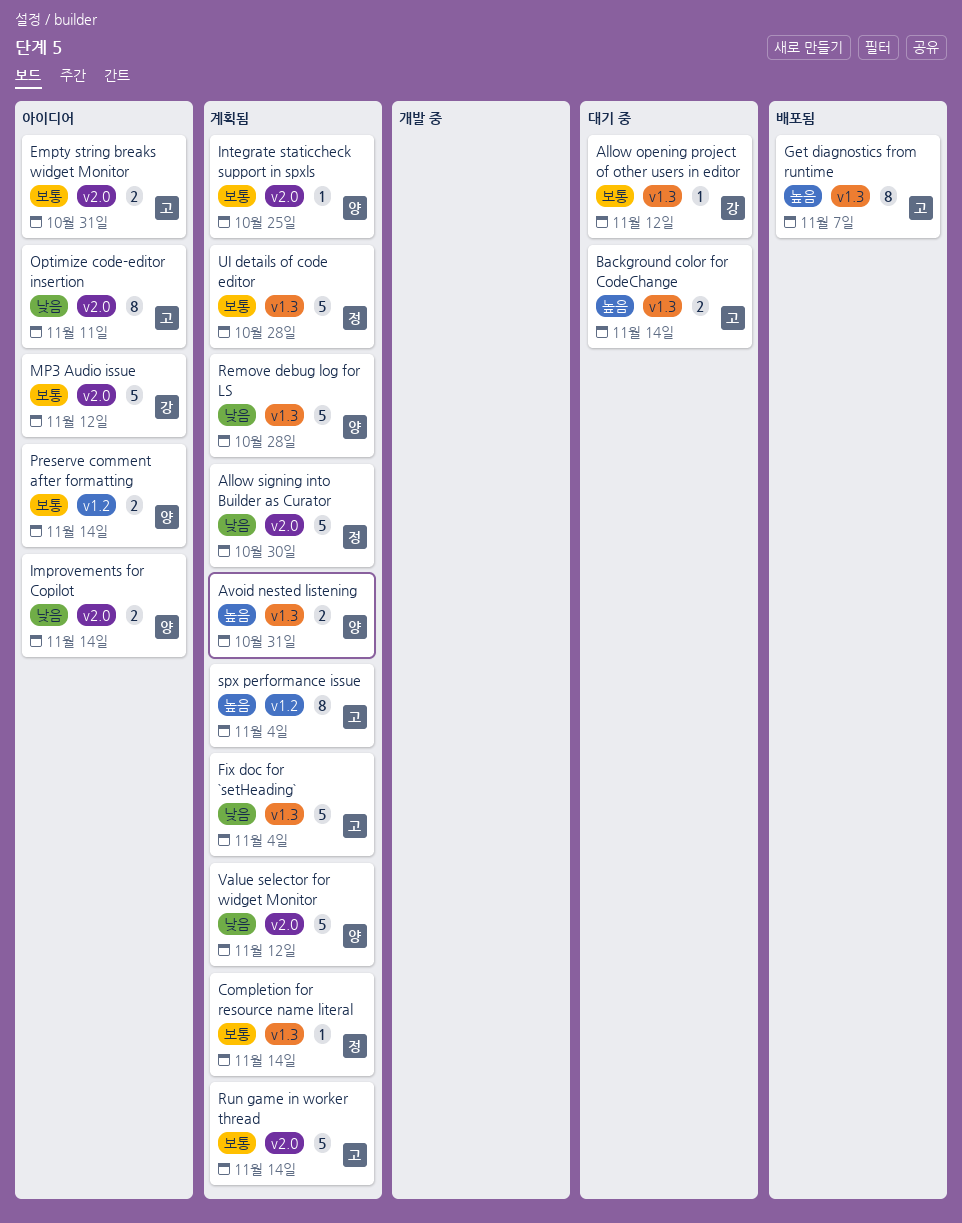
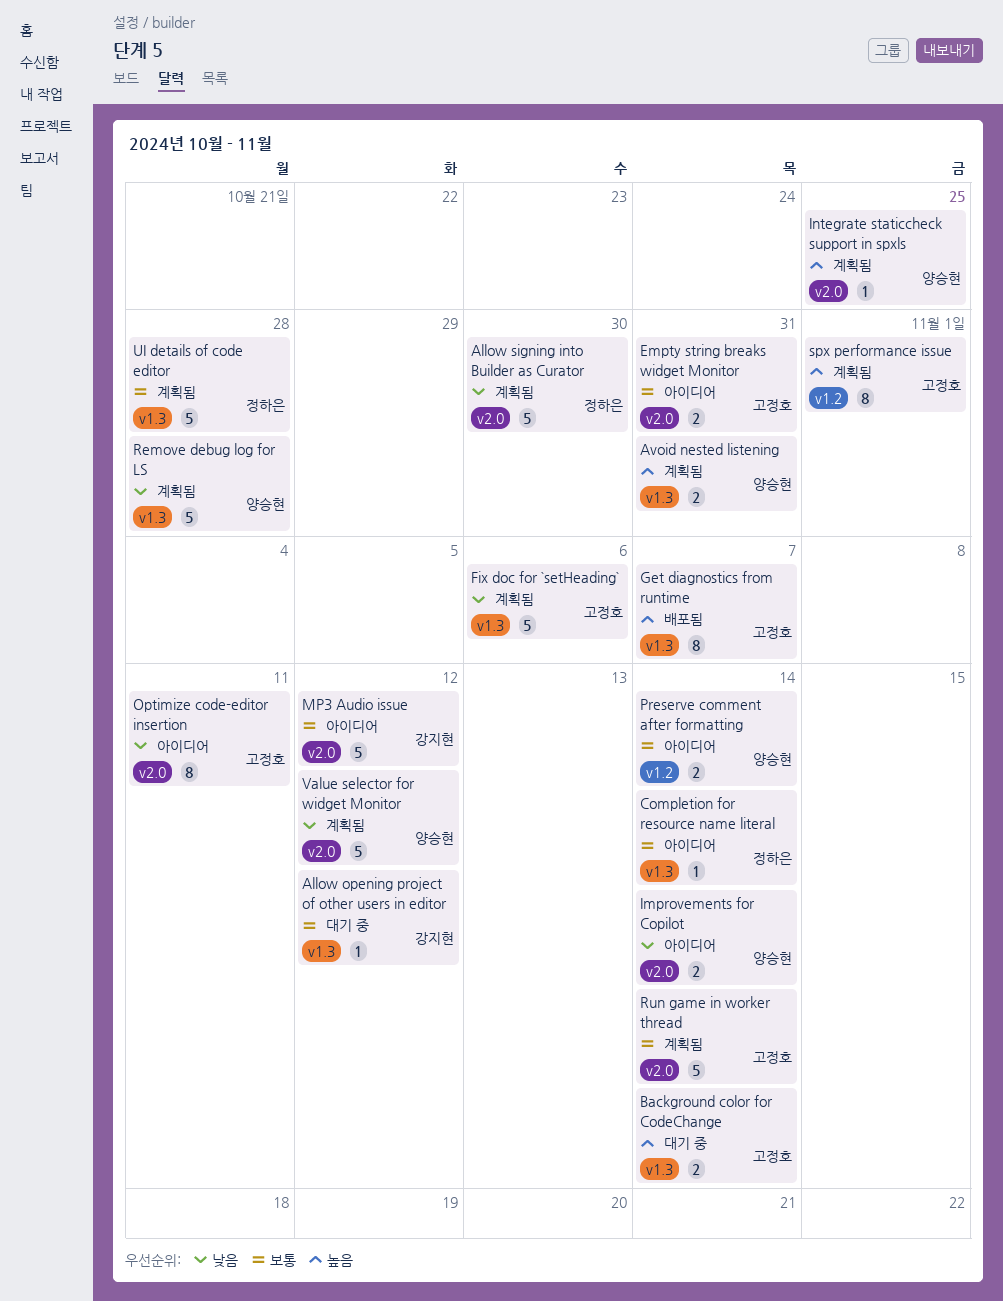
Completion for resource name literal, status: 계획됨 -> 아이디어
Fix doc for `setHeading`, due: Nov 4 -> Nov 6
Integrate staticcheck support in spxls, priority: 보통 -> 높음
spx performance issue, due: Nov 4 -> Nov 1

